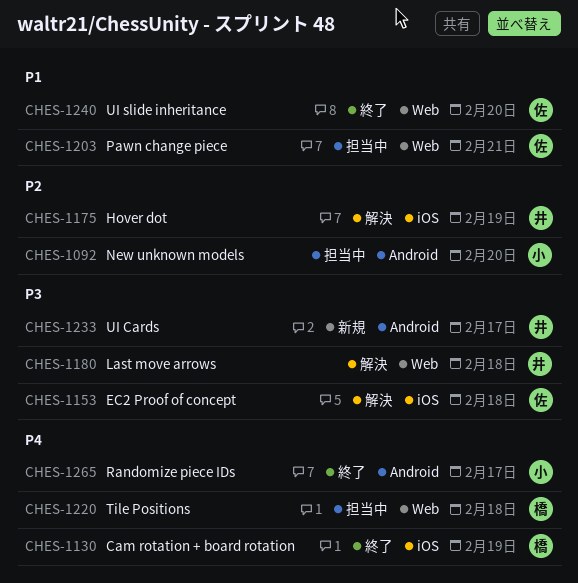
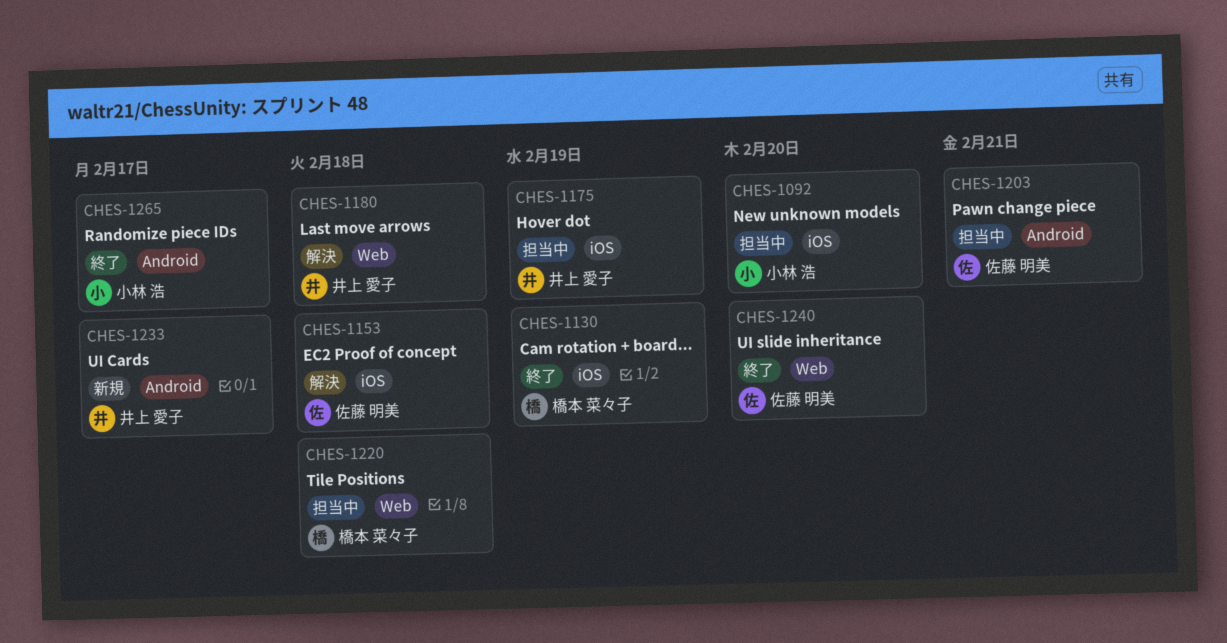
CHES-1092, label: Android -> iOS
CHES-1175, status: 解決 -> 担当中
CHES-1203, label: Web -> Android

